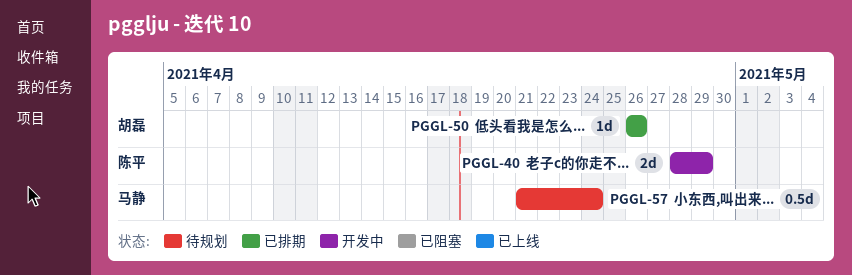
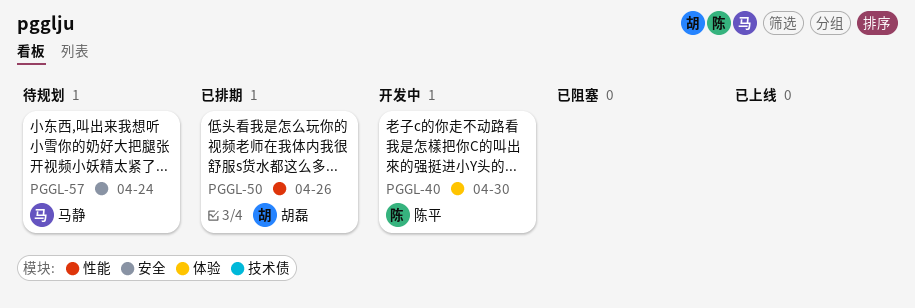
PGGL-40, due: Apr 29 -> Apr 30

